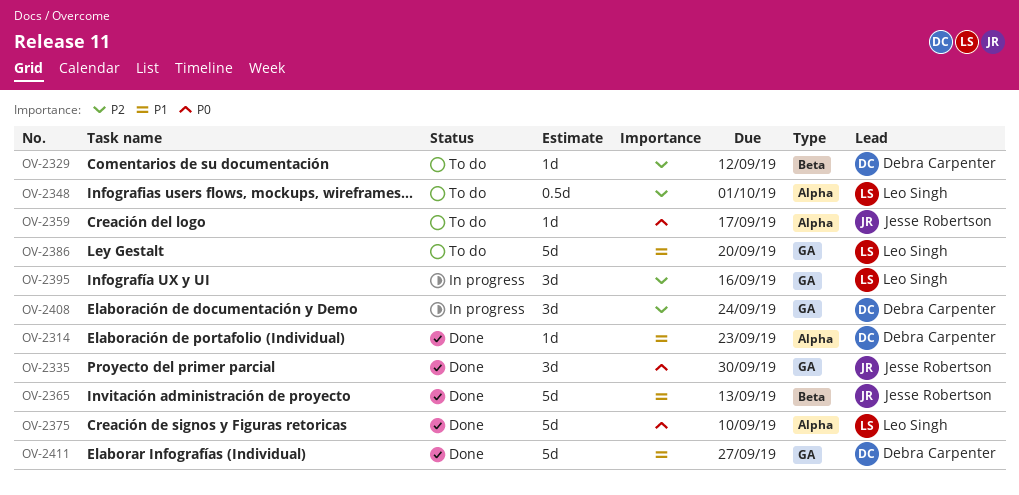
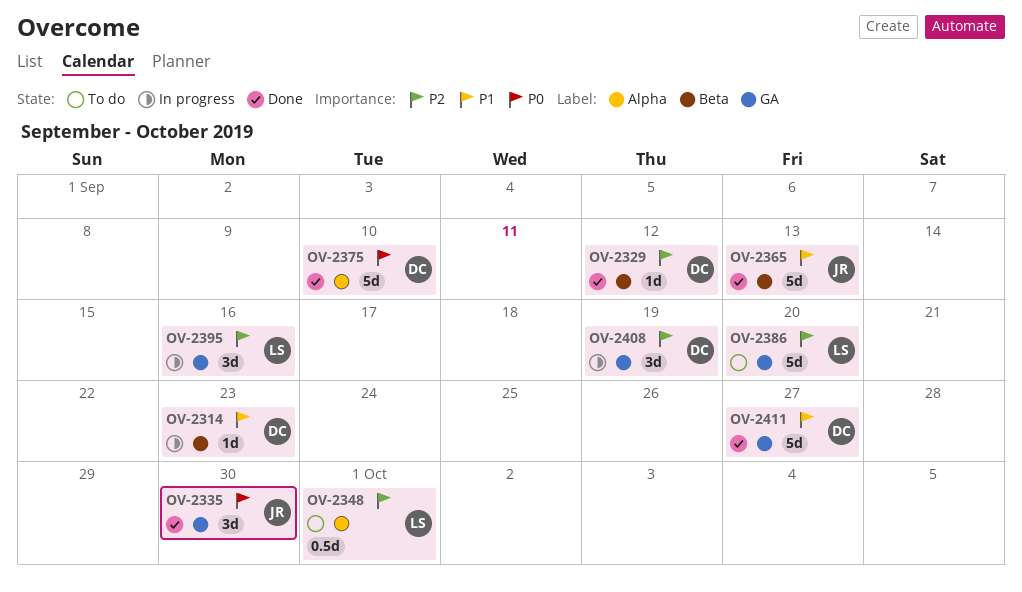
OV-2314, status: Done -> In progress
OV-2314, label: Alpha -> Beta
OV-2329, status: To do -> Done
OV-2359: present -> none
OV-2375, owner: Leo Singh -> Debra Carpenter
OV-2386, priority: P1 -> P2
OV-2408, due: Sep 24 -> Sep 19

